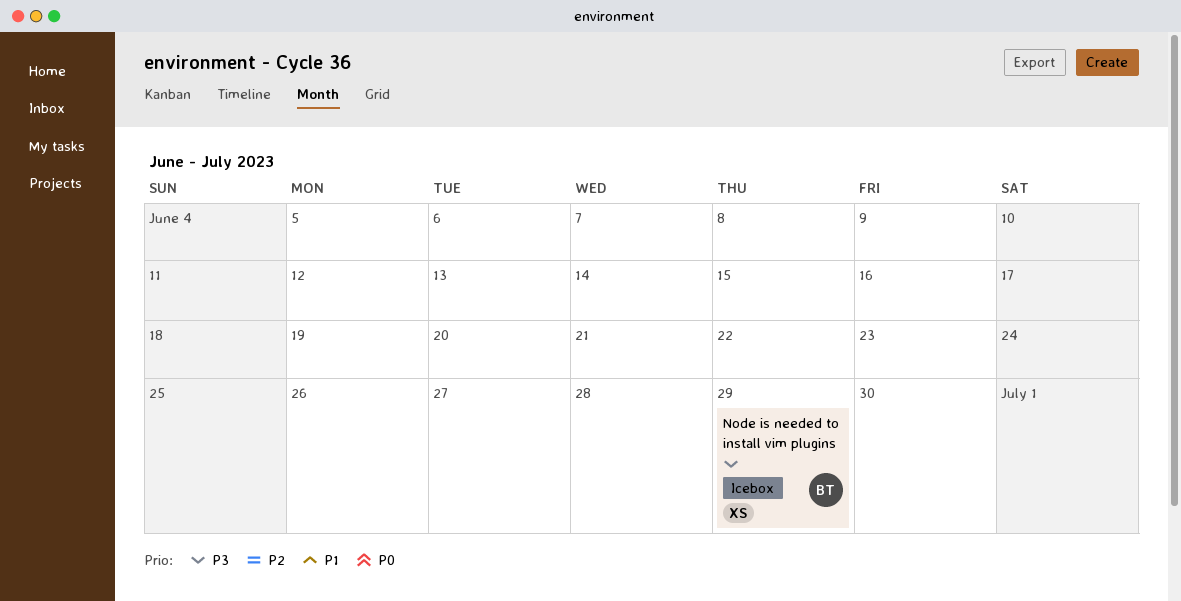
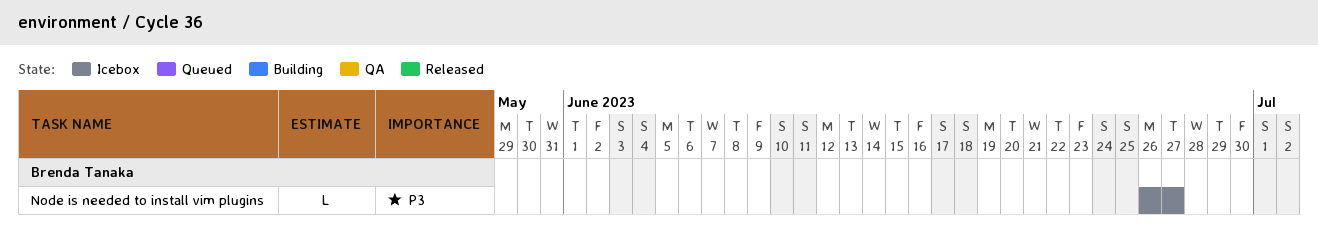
Node is needed to install vim plugins, estimate: XS -> L
Node is needed to install vim plugins, due: Jun 29 -> Jun 27

